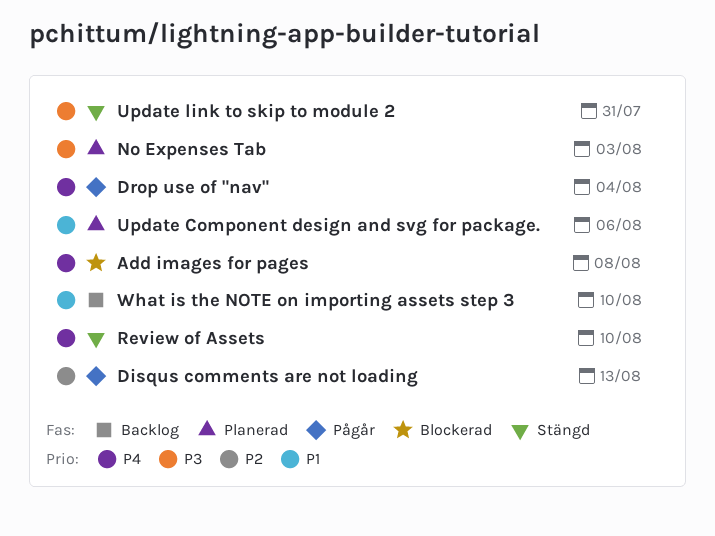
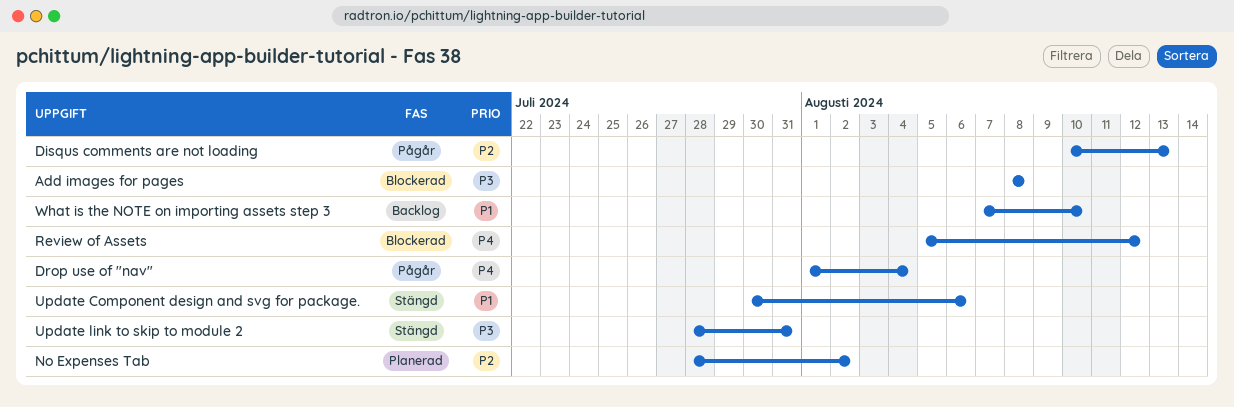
Add images for pages, priority: P4 -> P3
No Expenses Tab, priority: P3 -> P2
No Expenses Tab, due: Aug 3 -> Aug 2
Review of Assets, status: Stängd -> Blockerad
Review of Assets, due: Aug 10 -> Aug 12
Update Component design and svg for package., status: Planerad -> Stängd

